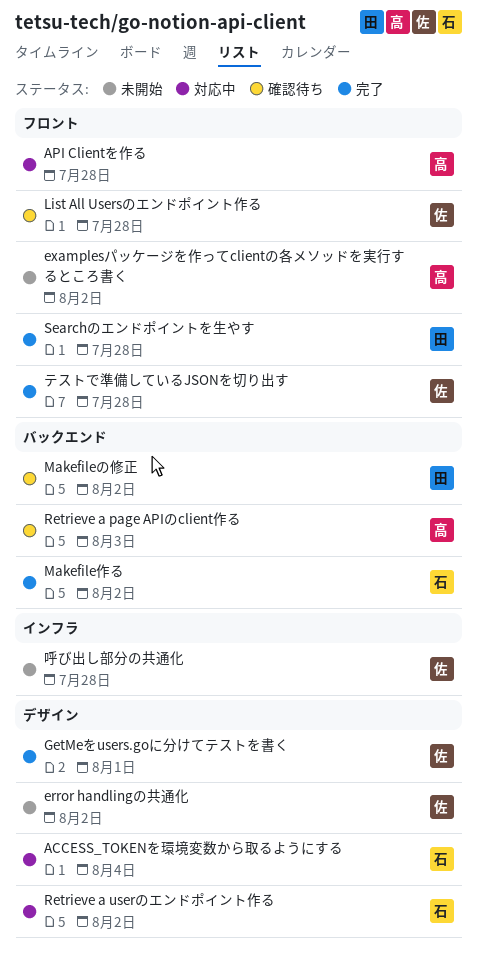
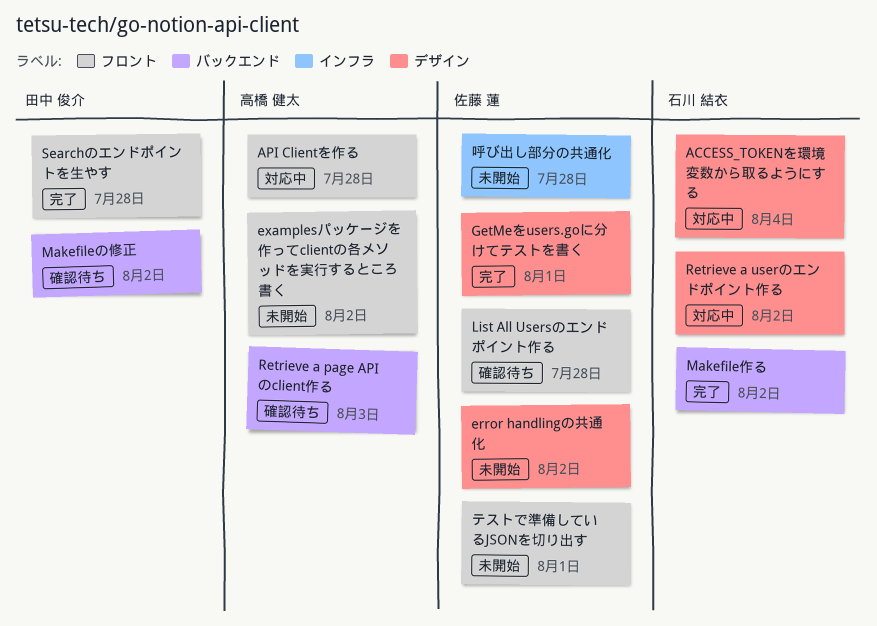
テストで準備しているJSONを切り出す, status: 完了 -> 未開始
テストで準備しているJSONを切り出す, due: Jul 28 -> Aug 1

